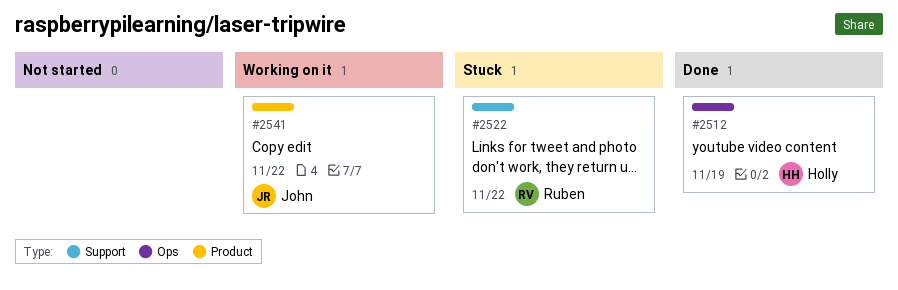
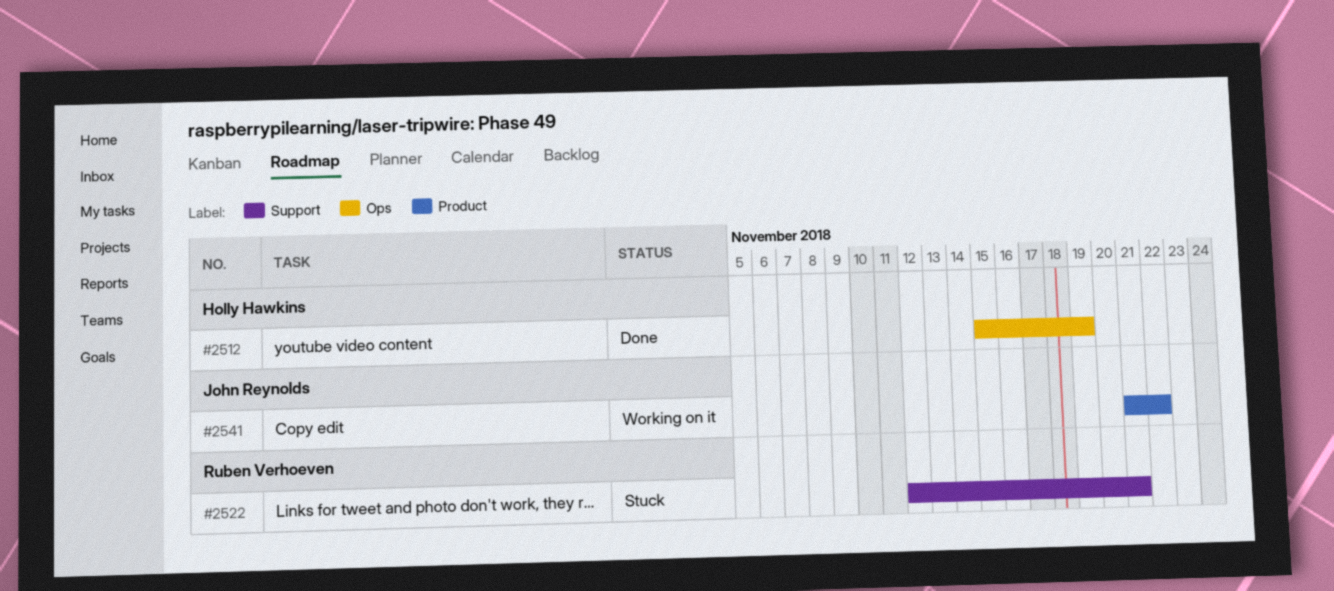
#2522, due: Nov 22 -> Nov 21

